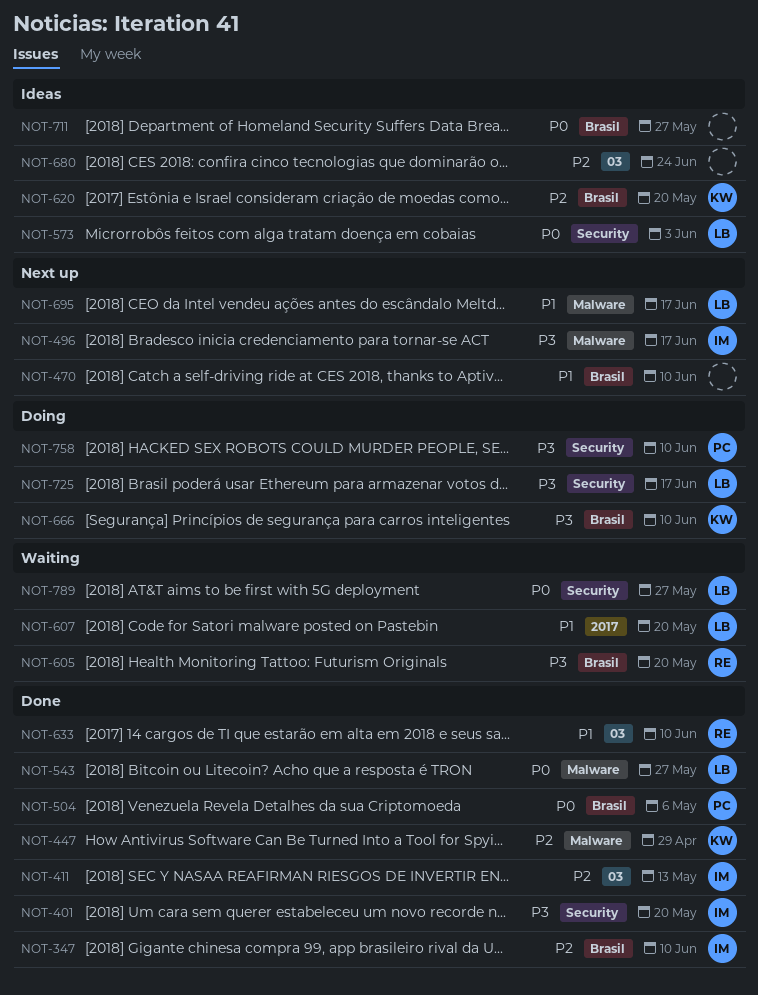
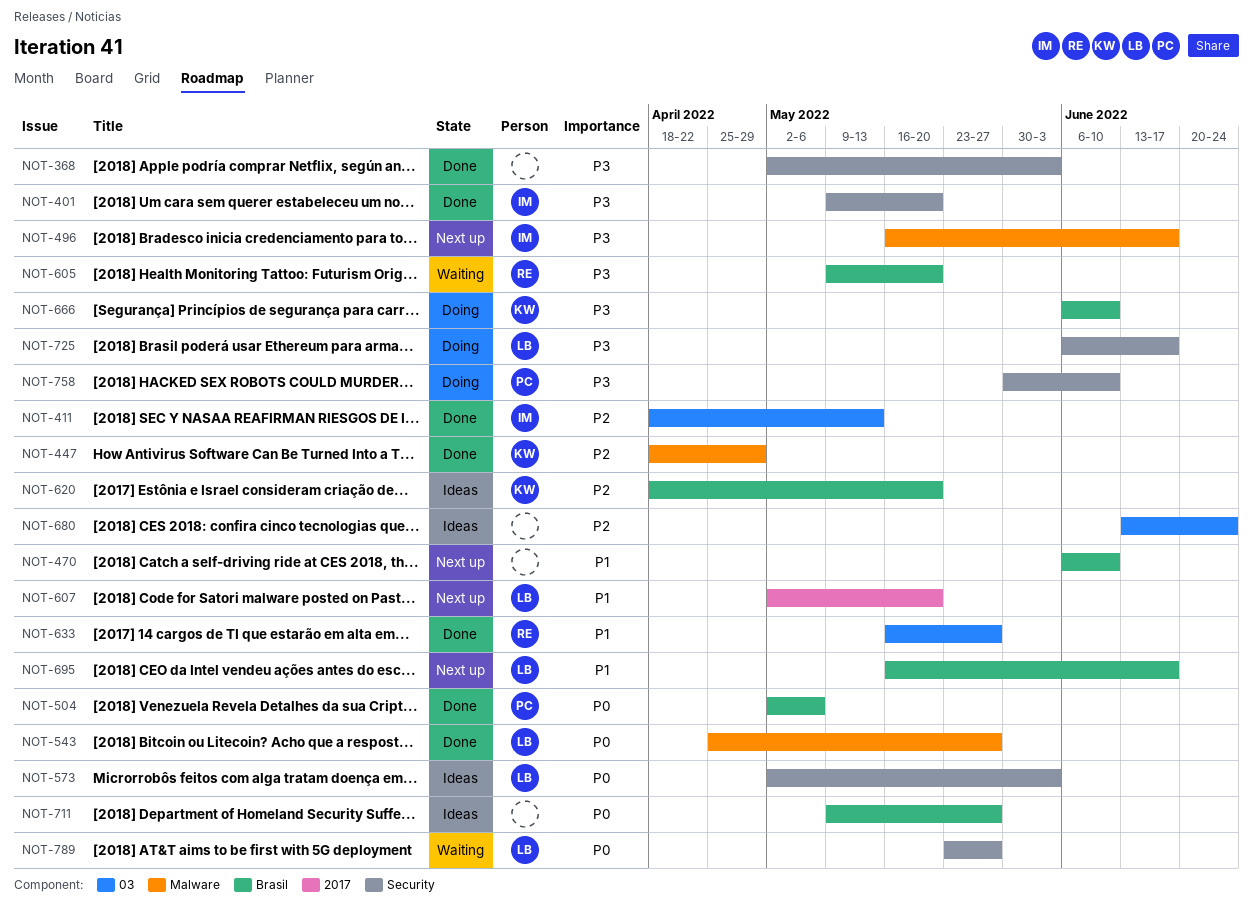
NOT-347: present -> none
NOT-368: none -> present
NOT-607, status: Waiting -> Next up
NOT-633, due: Jun 10 -> May 27
NOT-695, label: Malware -> Brasil

